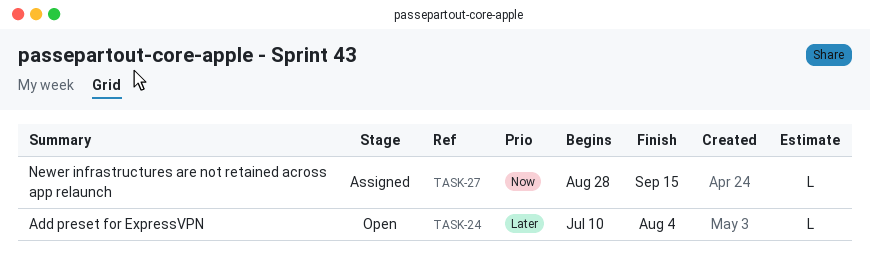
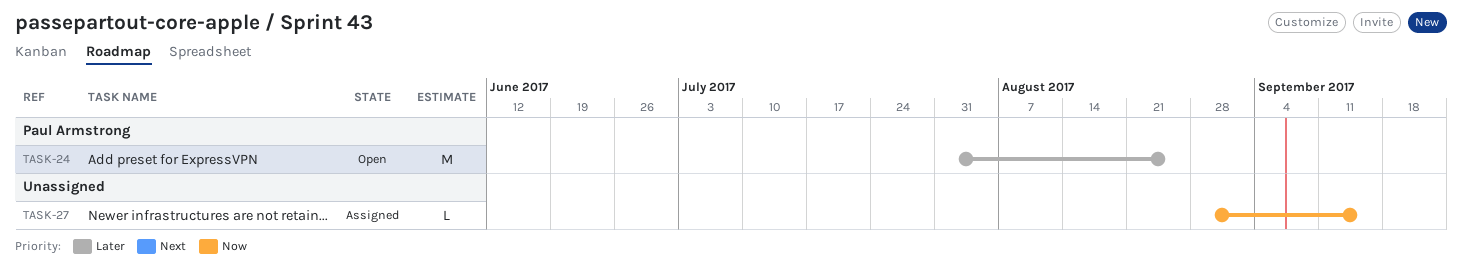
TASK-24, estimate: L -> M
TASK-24, start: Jul 10 -> Jul 31
TASK-24, due: Aug 4 -> Aug 25

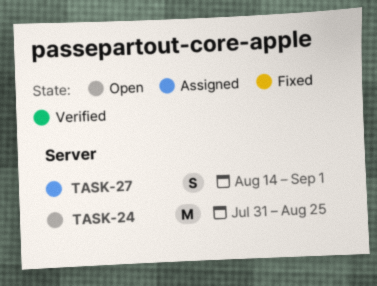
TASK-27, estimate: L -> S
TASK-27, start: Aug 28 -> Aug 14
TASK-27, due: Sep 15 -> Sep 1

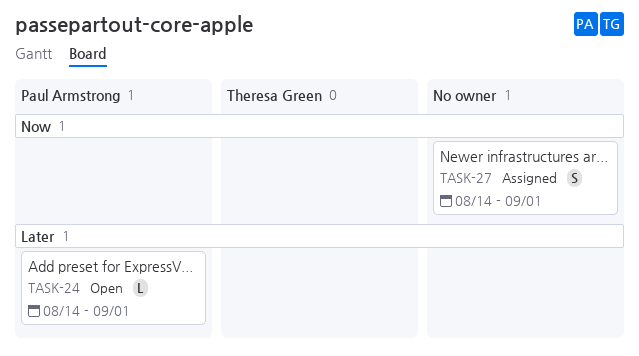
TASK-24, estimate: M -> L
TASK-24, start: Jul 31 -> Aug 14
TASK-24, due: Aug 25 -> Sep 1

